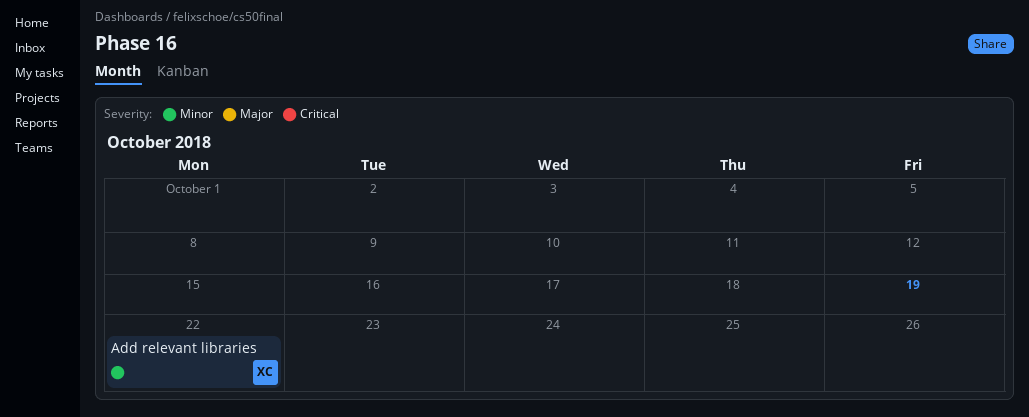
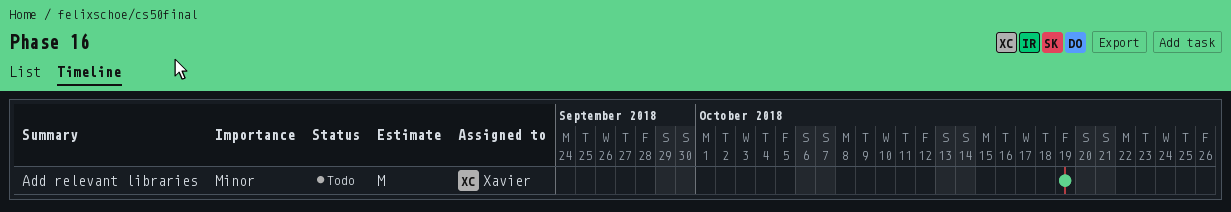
Add relevant libraries, due: Oct 22 -> Oct 19

